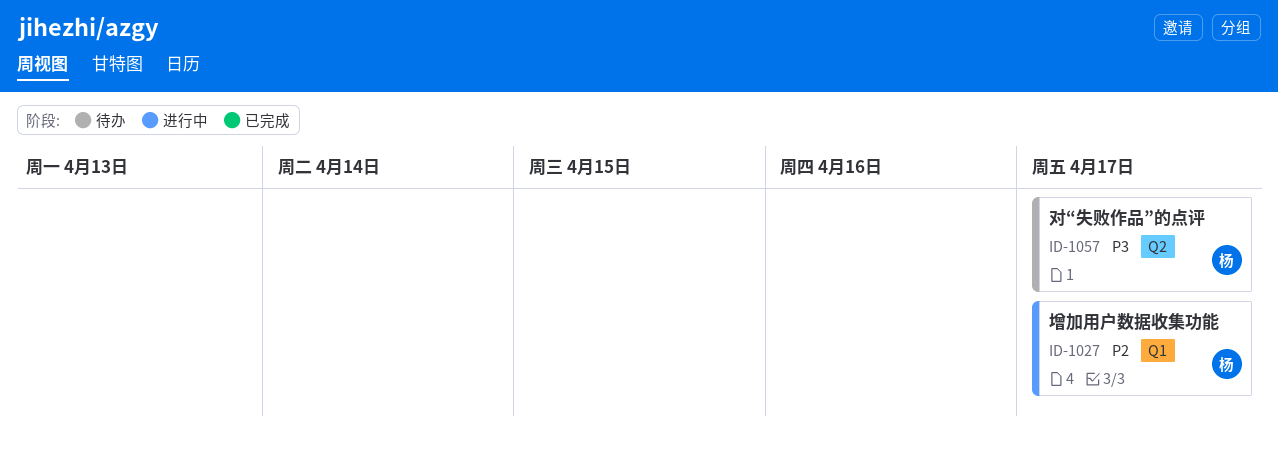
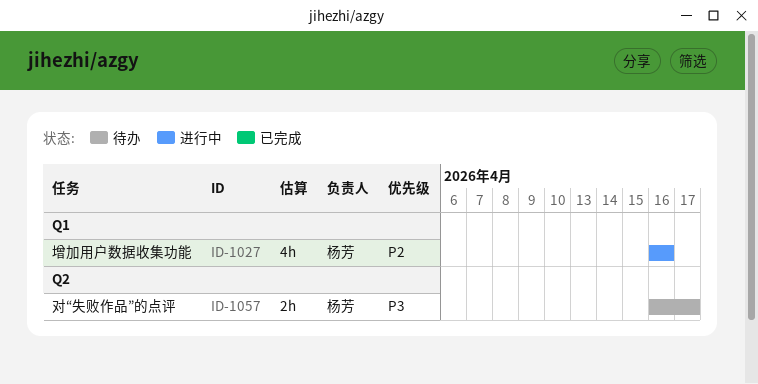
ID-1027, due: Apr 17 -> Apr 16

